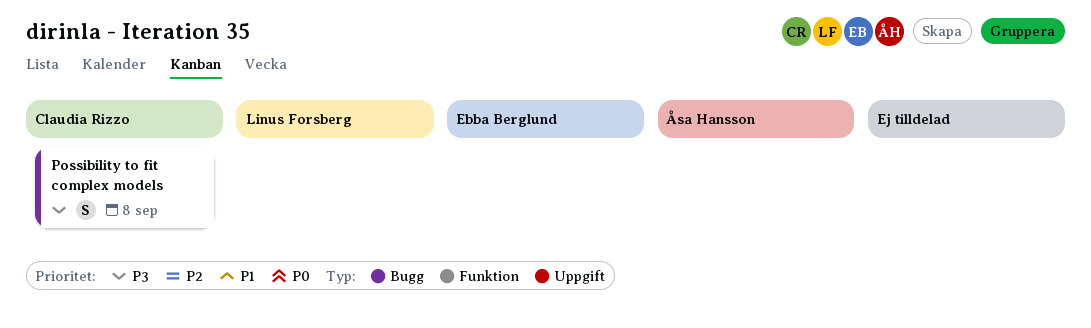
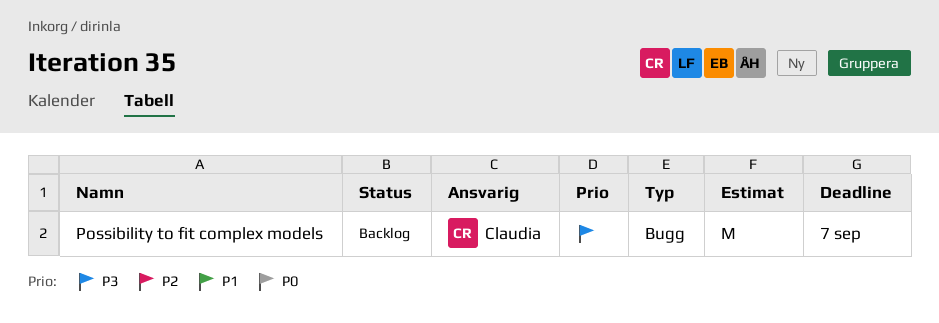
Possibility to fit complex models, estimate: S -> M
Possibility to fit complex models, due: Sep 8 -> Sep 7

